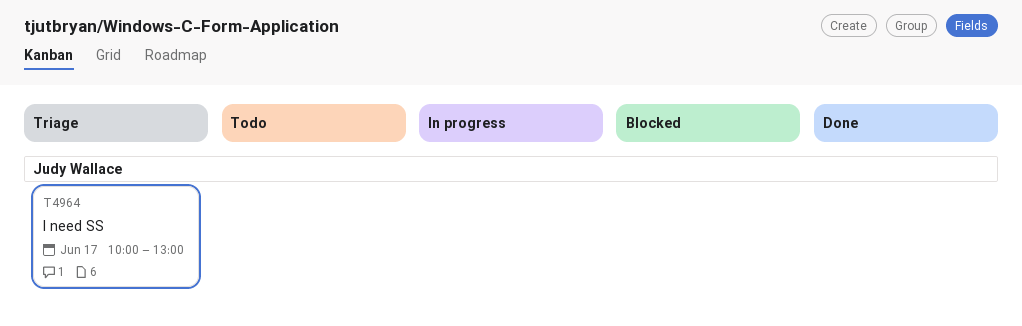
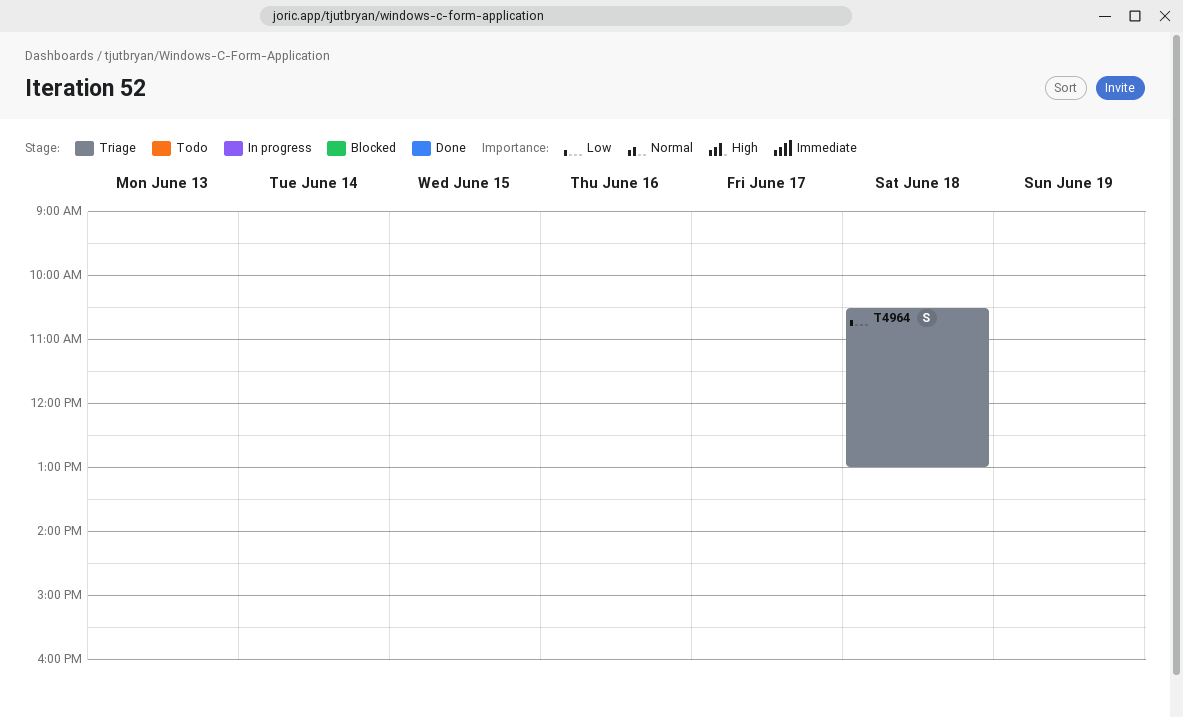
T4964, day: Jun 17 -> Jun 18
T4964, begins: 10:00 -> 10:30

